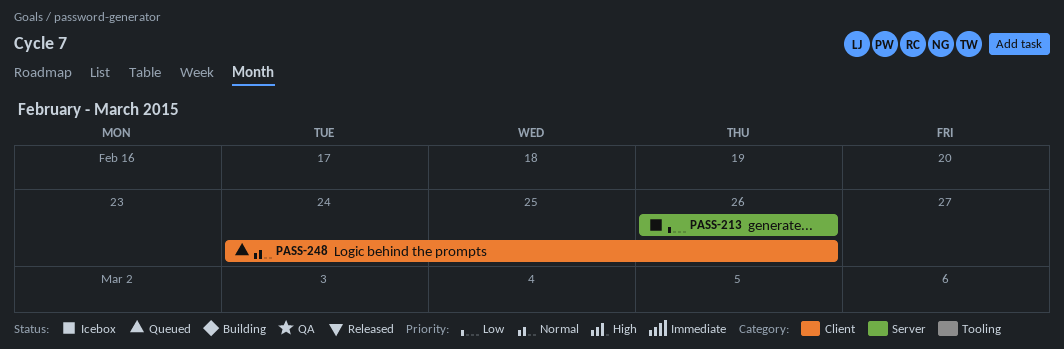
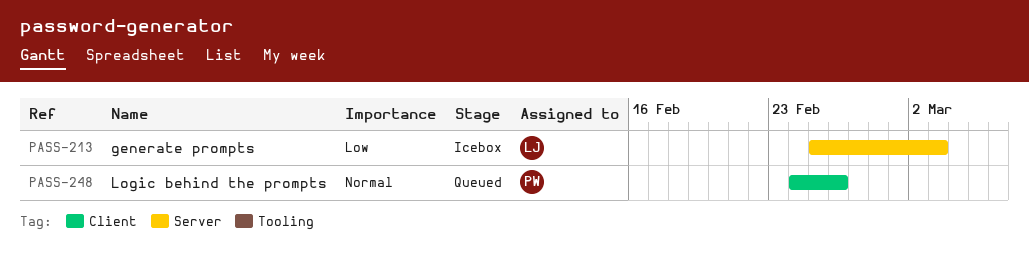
PASS-213, start: Feb 26 -> Feb 25
PASS-213, due: Feb 26 -> Mar 3

